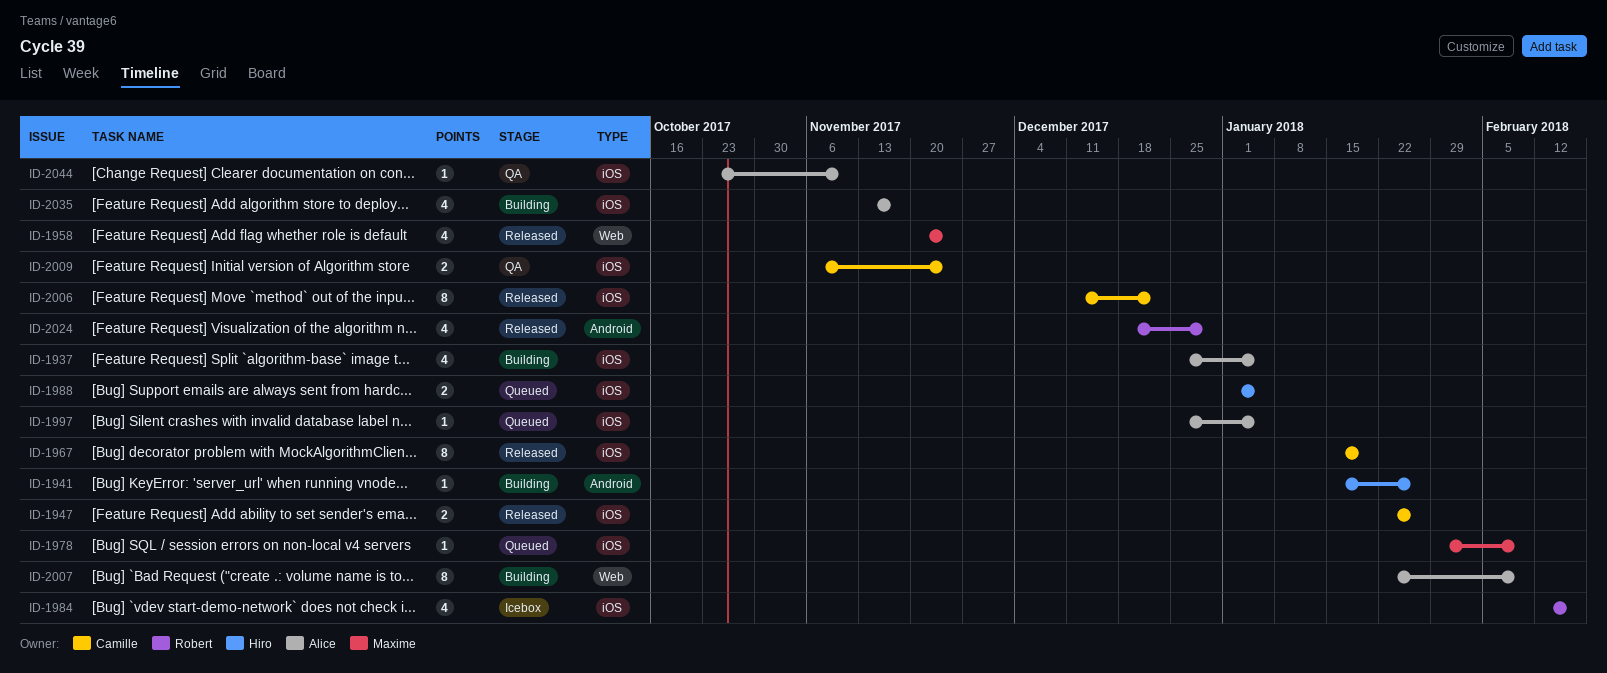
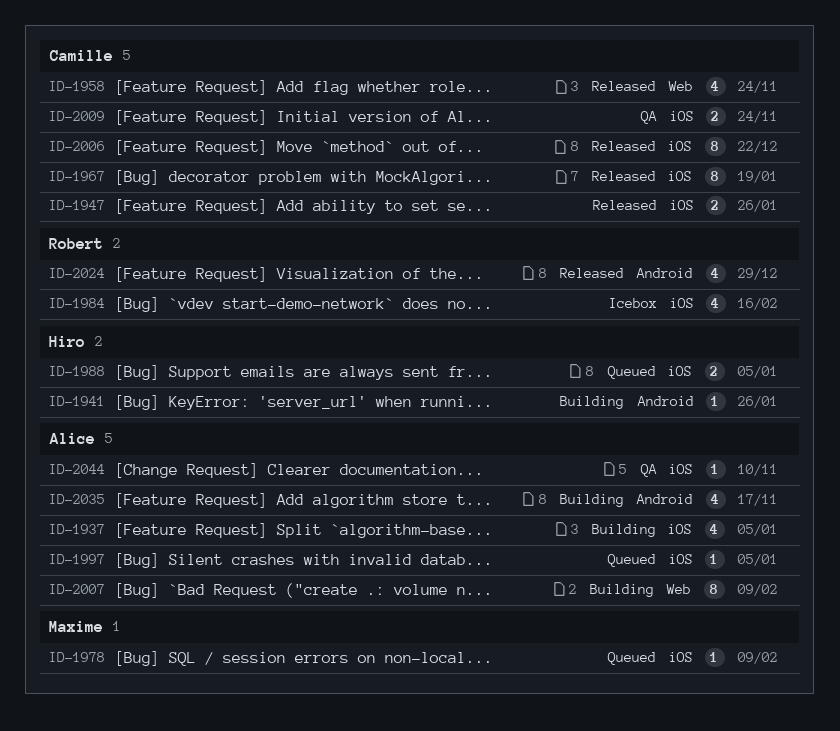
ID-1958, owner: Maxime -> Camille
ID-2035, label: iOS -> Android

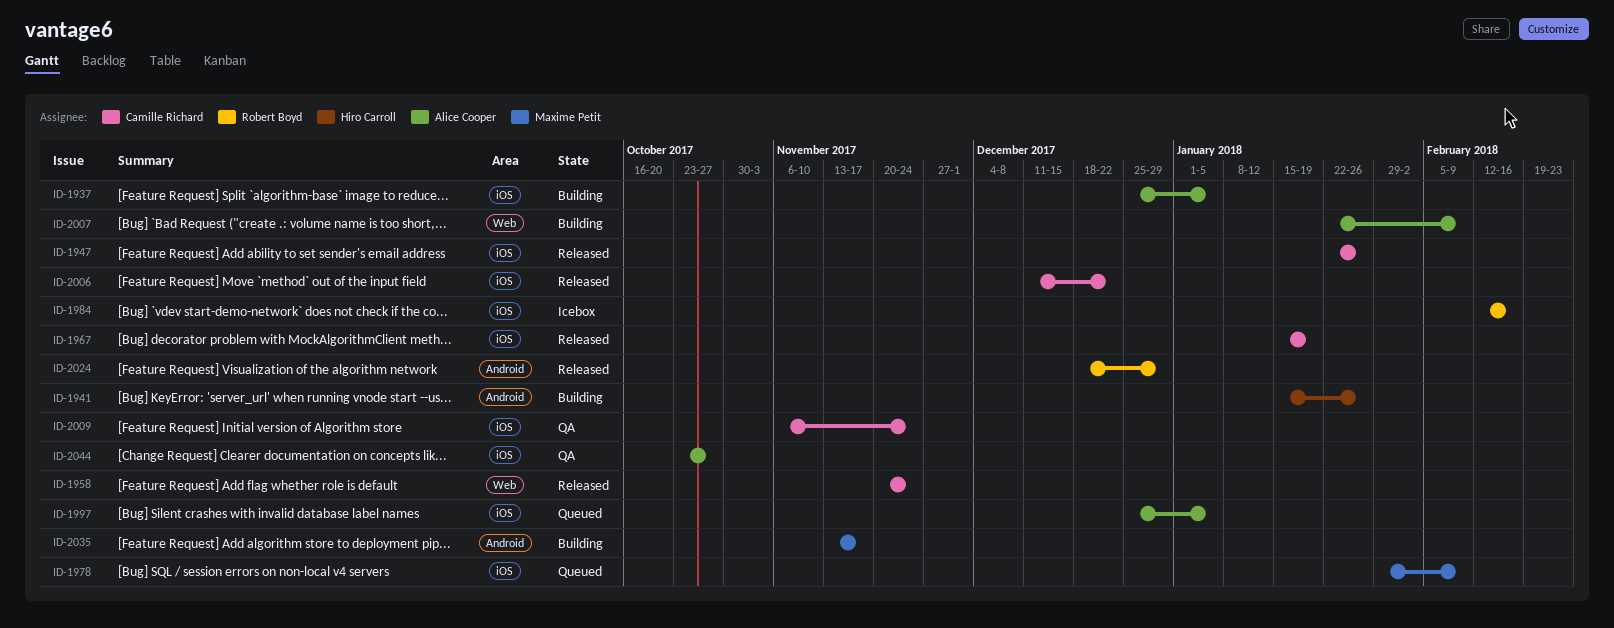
ID-1988: present -> none
ID-2035, owner: Alice Cooper -> Maxime Petit
ID-2044, due: Nov 10 -> Oct 27

